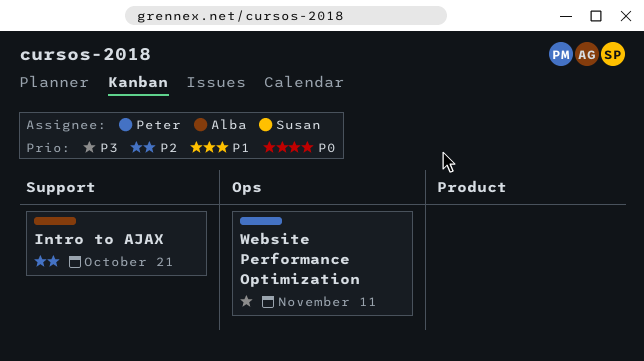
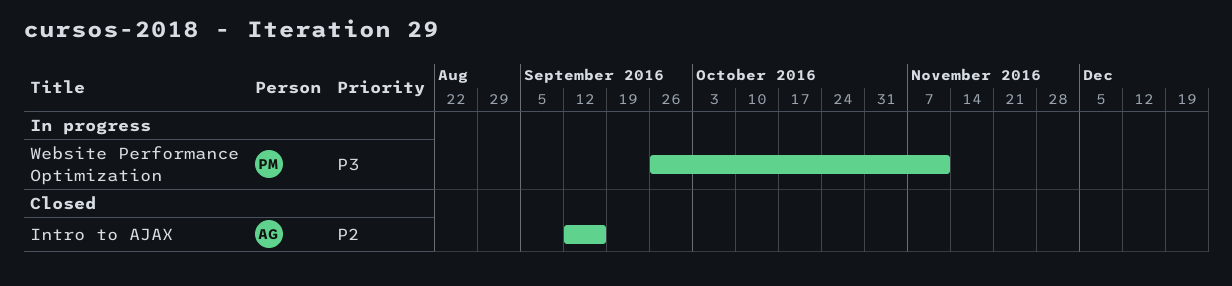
Intro to AJAX, due: Oct 21 -> Sep 16

